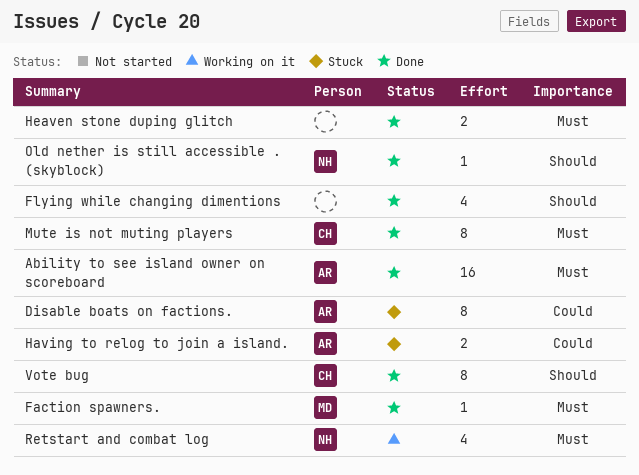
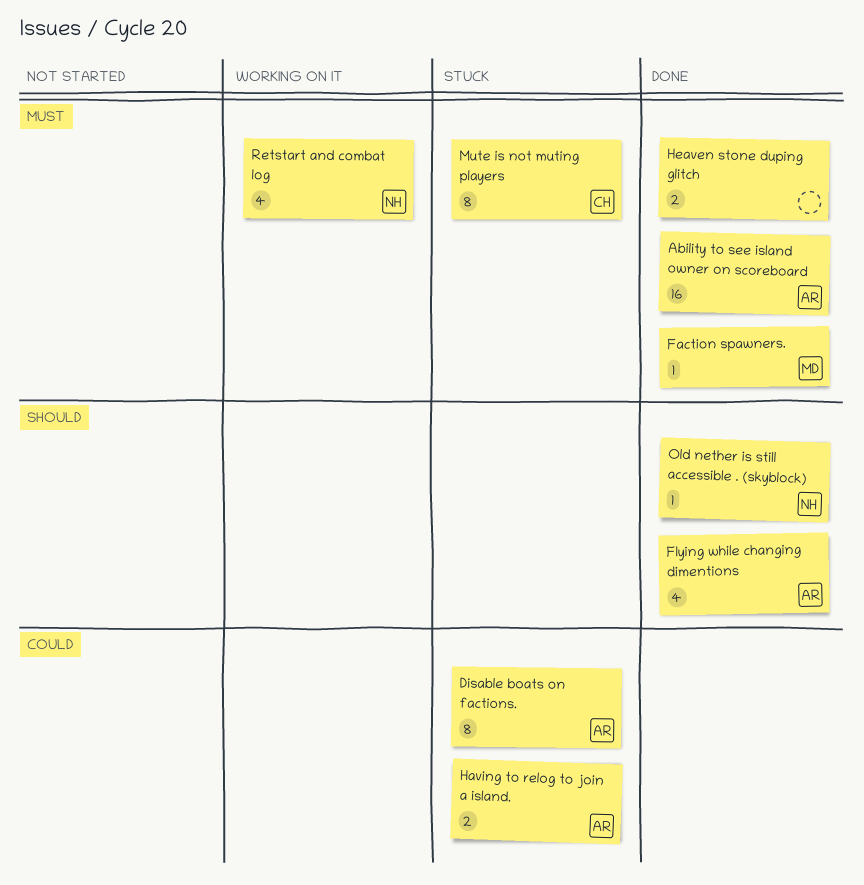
Flying while changing dimentions, owner: none -> AR
Mute is not muting players, status: Done -> Stuck
Vote bug: present -> none

